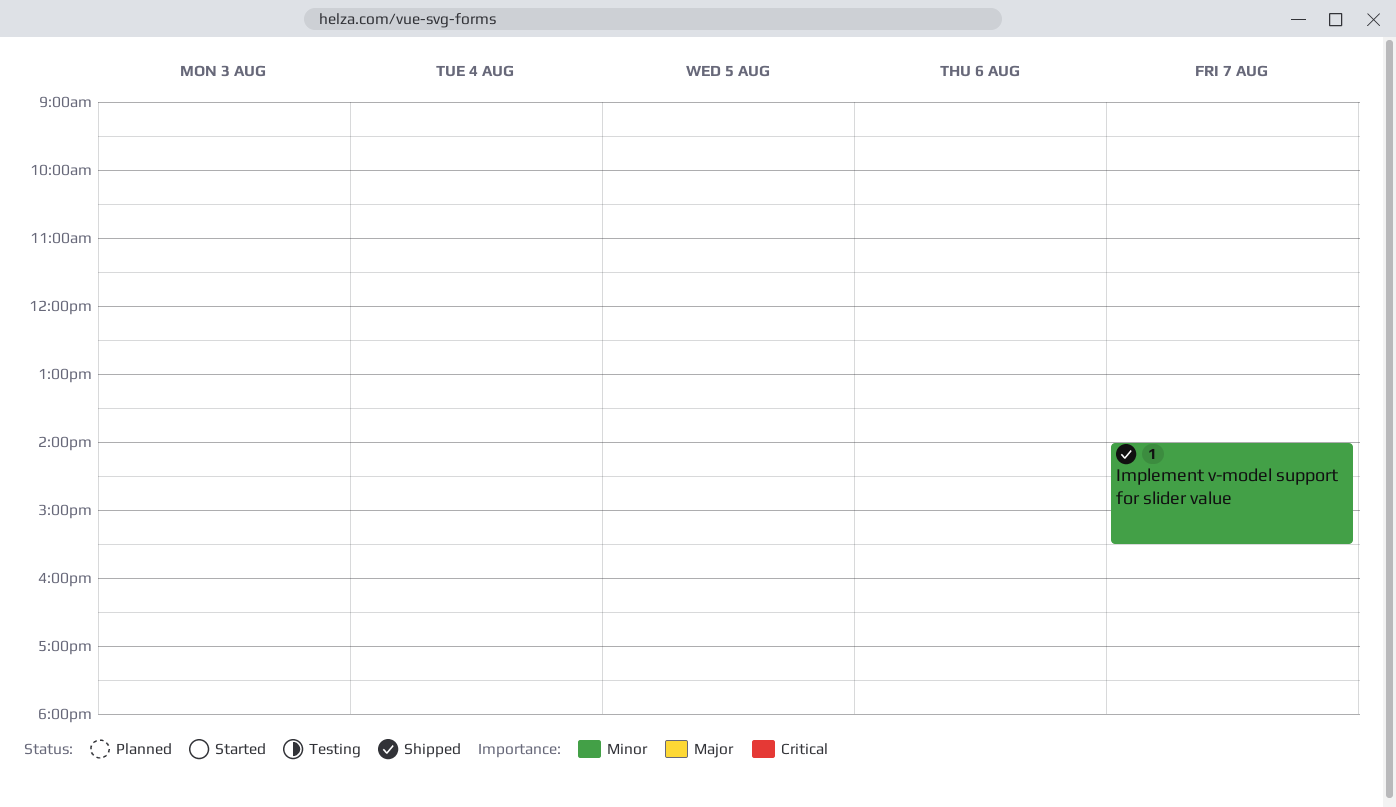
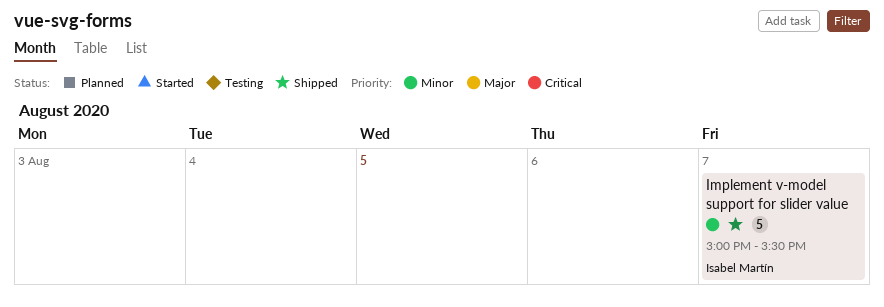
Implement v-model support for slider value, estimate: 1 -> 5
Implement v-model support for slider value, begins: 14:00 -> 15:00

